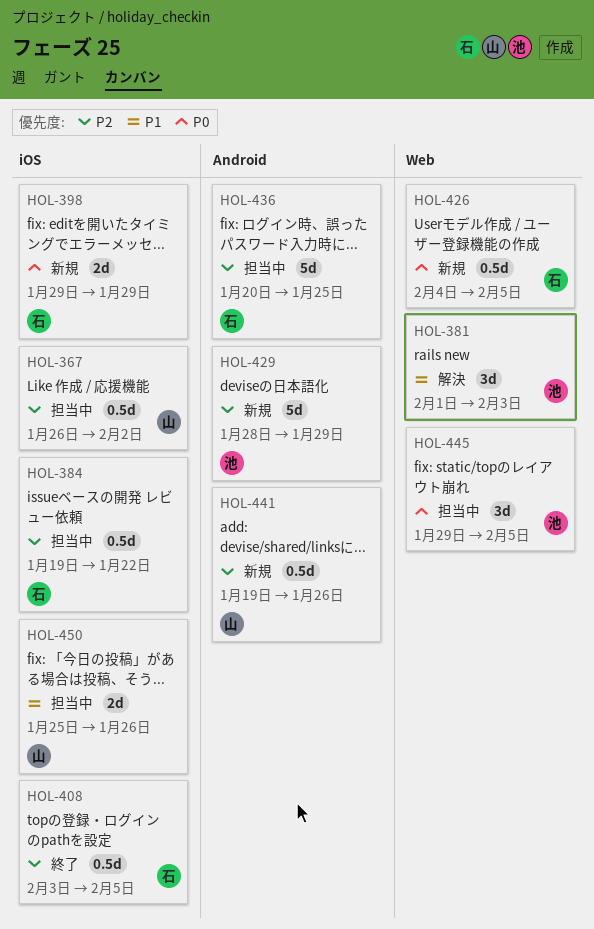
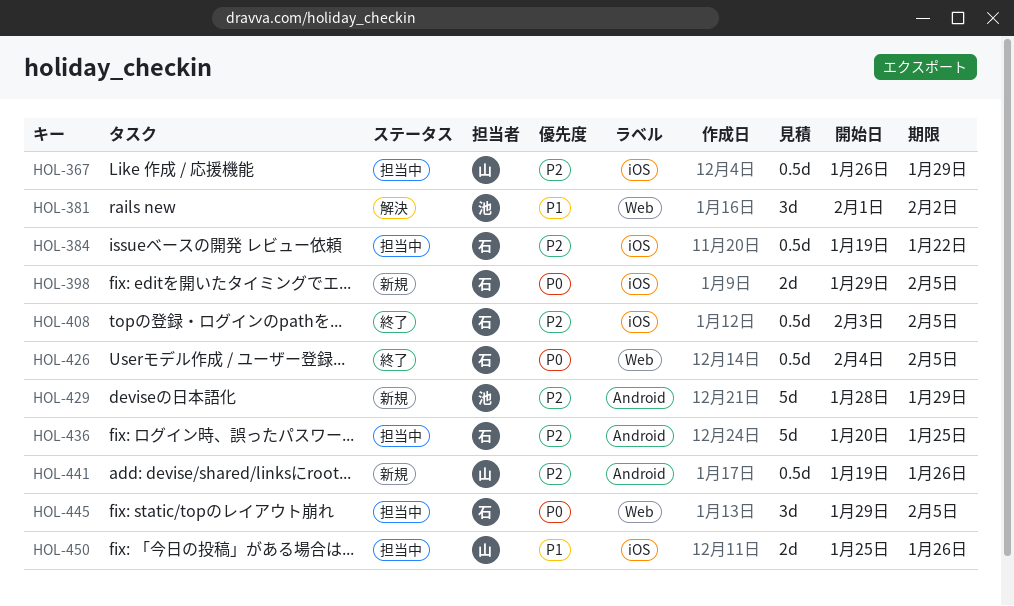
HOL-367, due: Feb 2 -> Jan 29
HOL-381, due: Feb 3 -> Feb 2
HOL-398, due: Jan 29 -> Feb 5
HOL-426, status: 新規 -> 終了
HOL-445, owner: 池 -> 石

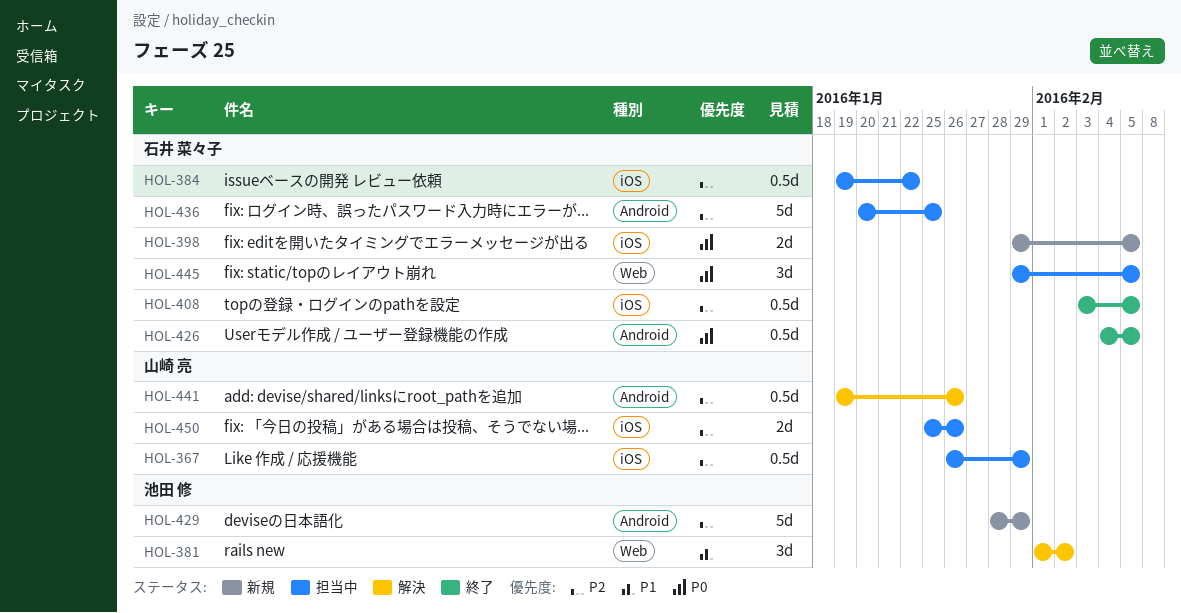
HOL-426, label: Web -> Android
HOL-441, status: 新規 -> 解決
HOL-450, priority: P1 -> P2

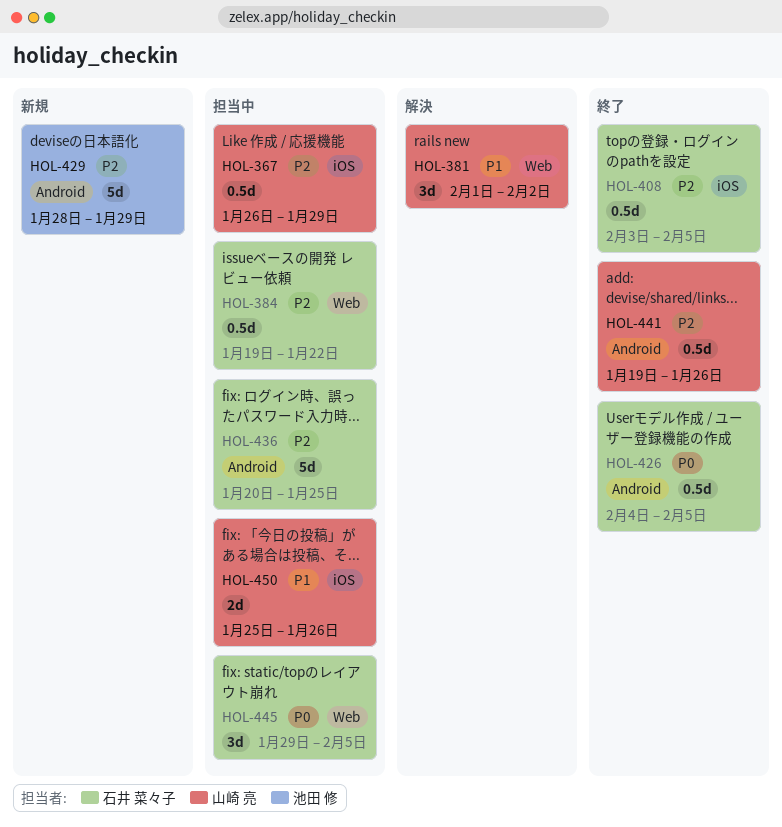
HOL-381, owner: 池田 修 -> 山崎 亮
HOL-384, label: iOS -> Web
HOL-398: present -> none
HOL-441, status: 解決 -> 終了
HOL-450, priority: P2 -> P1

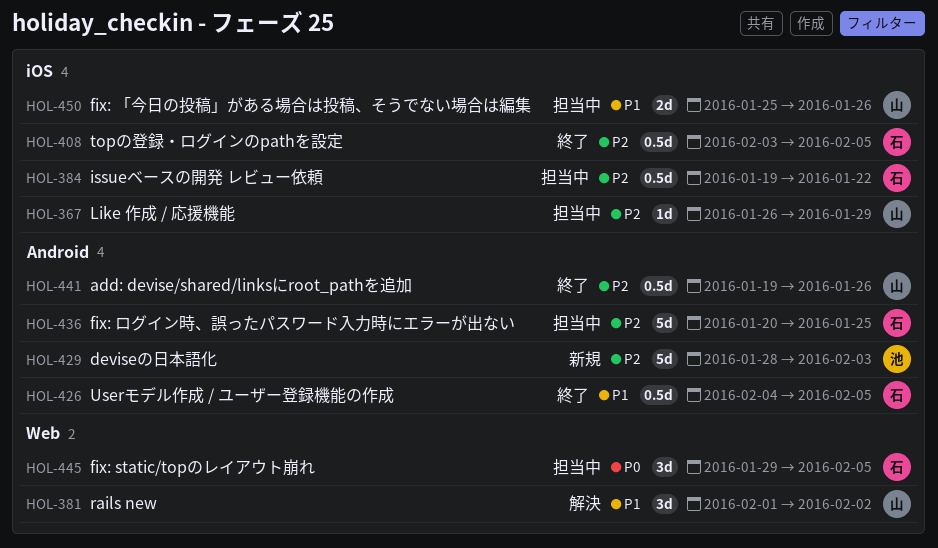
HOL-367, estimate: 0.5d -> 1d
HOL-384, label: Web -> iOS
HOL-426, priority: P0 -> P1
HOL-429, due: Jan 29 -> Feb 3

